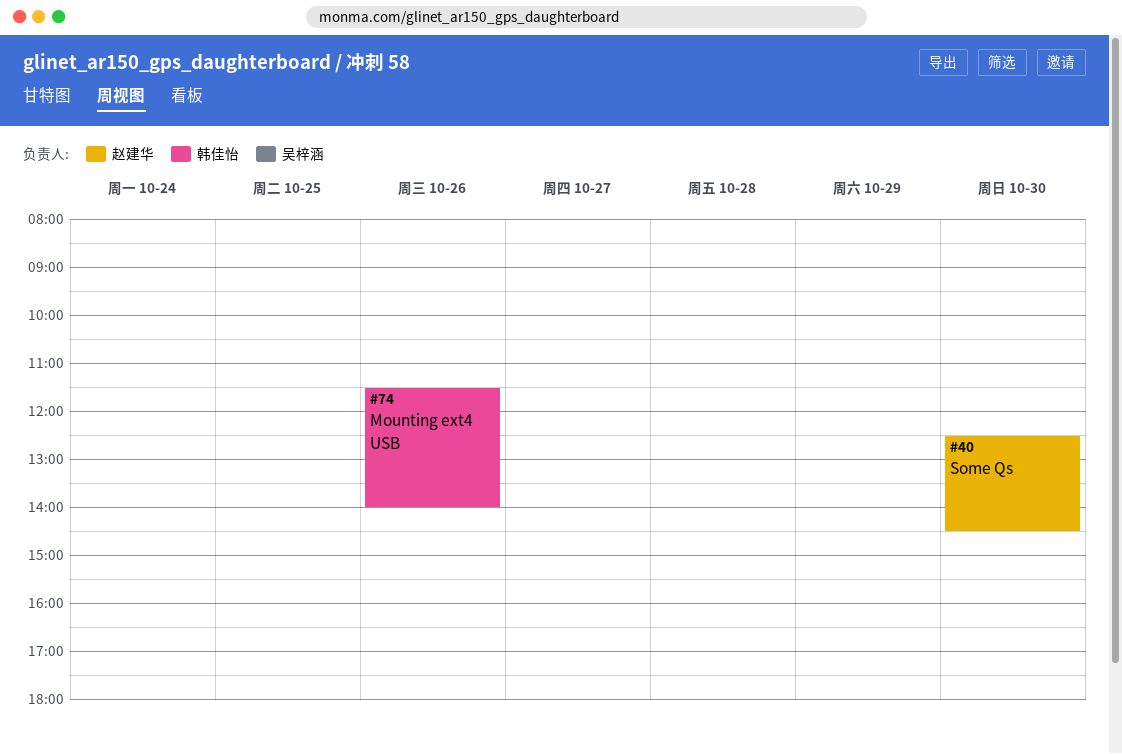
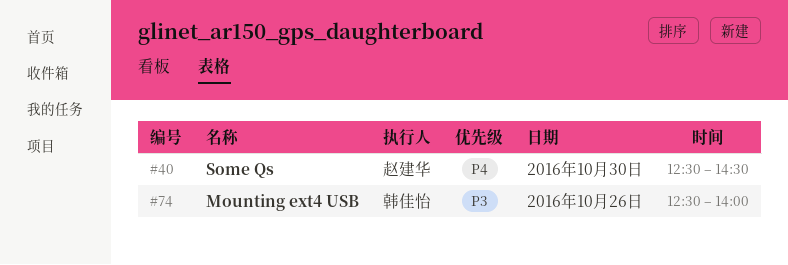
#74, begins: 11:30 -> 12:30

